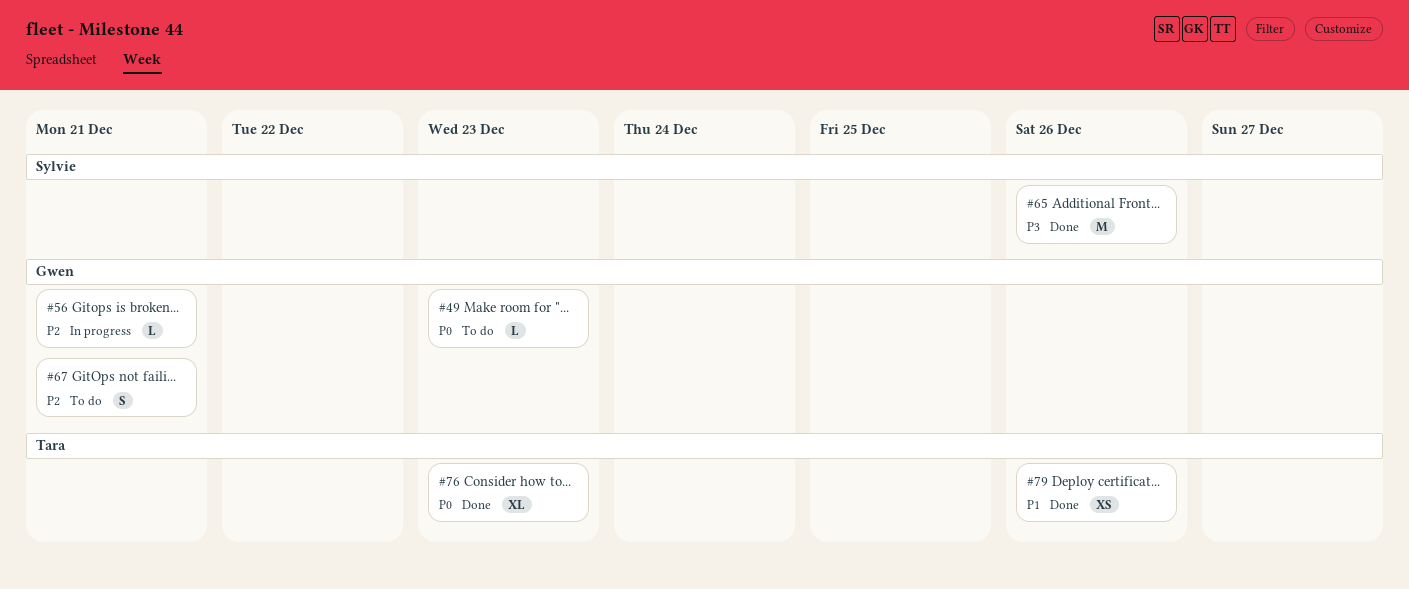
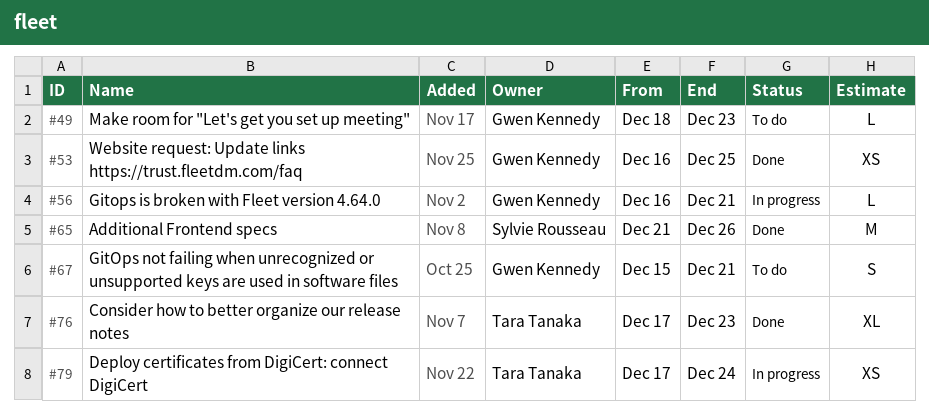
#53: none -> present
#79, status: Done -> In progress
#79, due: Dec 26 -> Dec 24

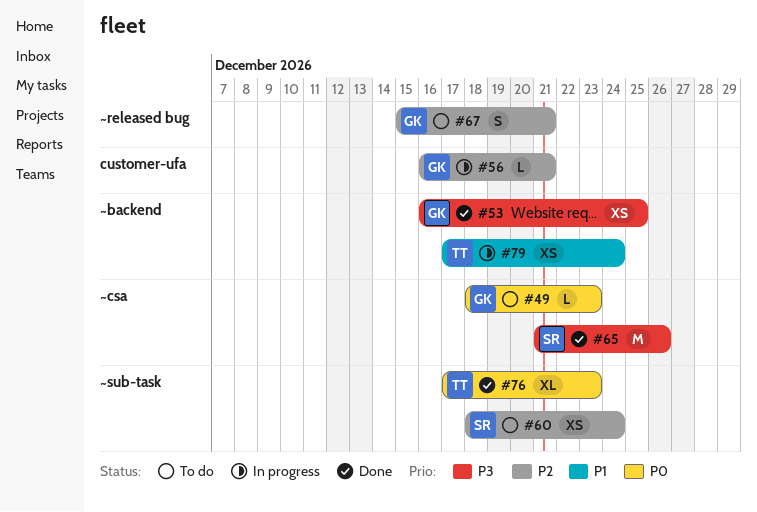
#60: none -> present

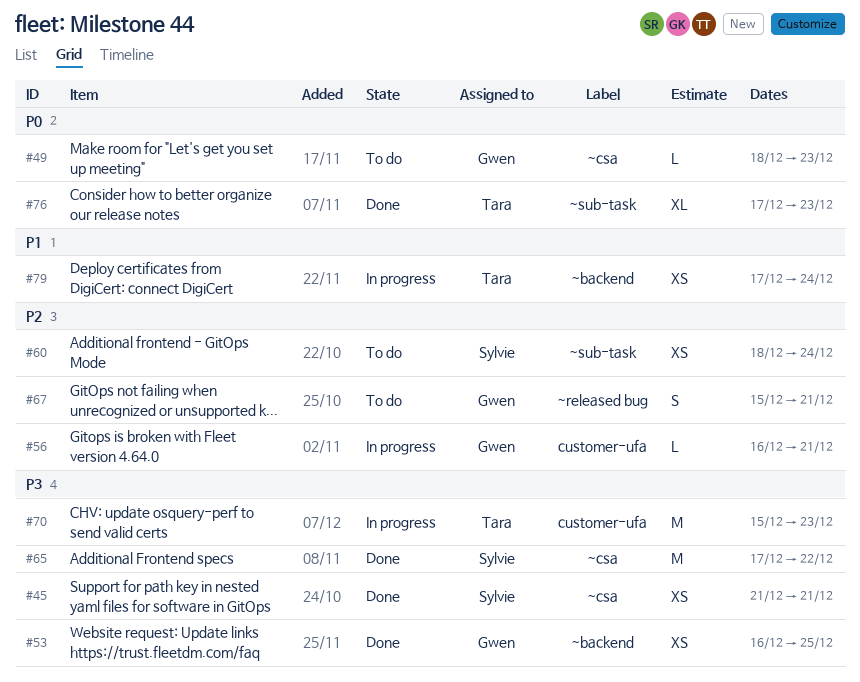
#45: none -> present
#65, start: Dec 21 -> Dec 17
#65, due: Dec 26 -> Dec 22
#70: none -> present

